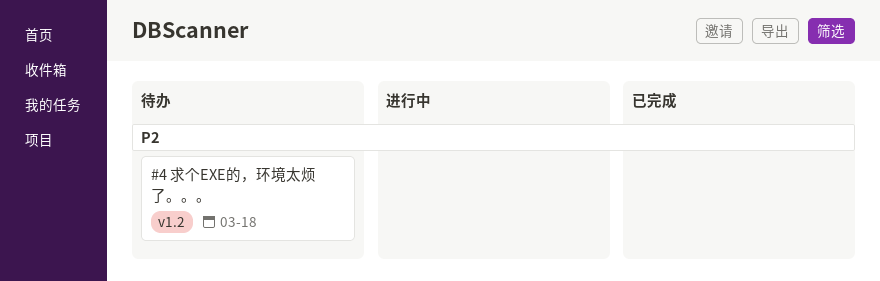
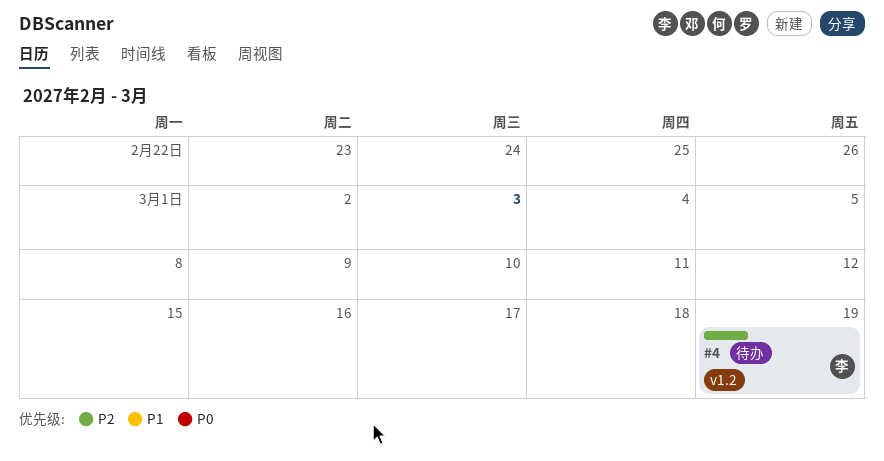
#4, due: Mar 18 -> Mar 19

